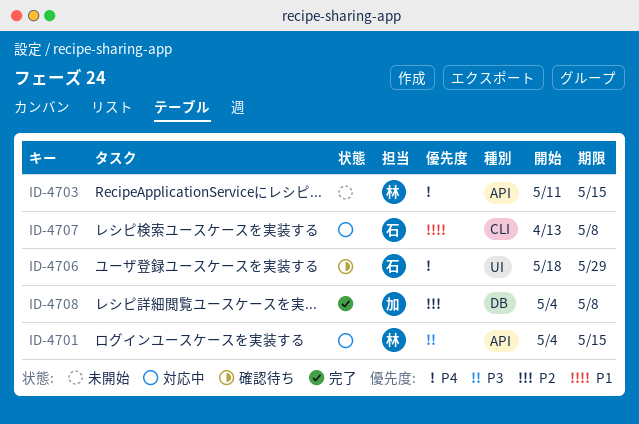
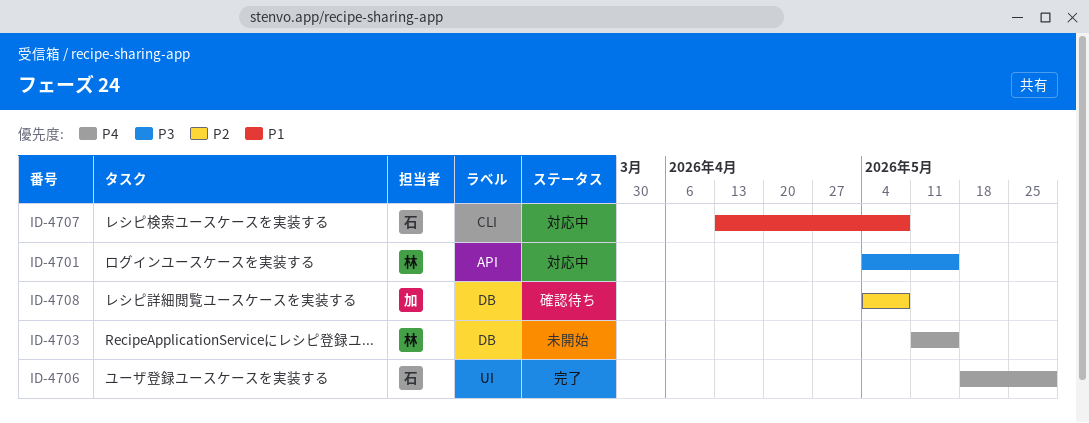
ID-4703, label: API -> DB
ID-4706, status: 確認待ち -> 完了
ID-4708, status: 完了 -> 確認待ち

